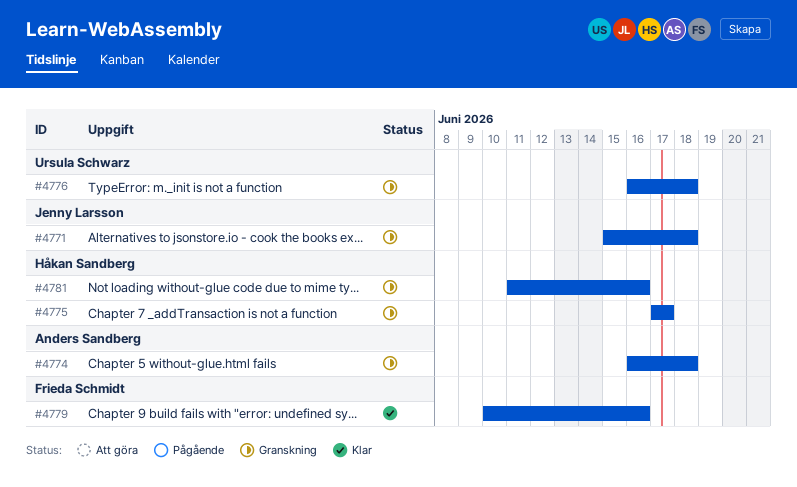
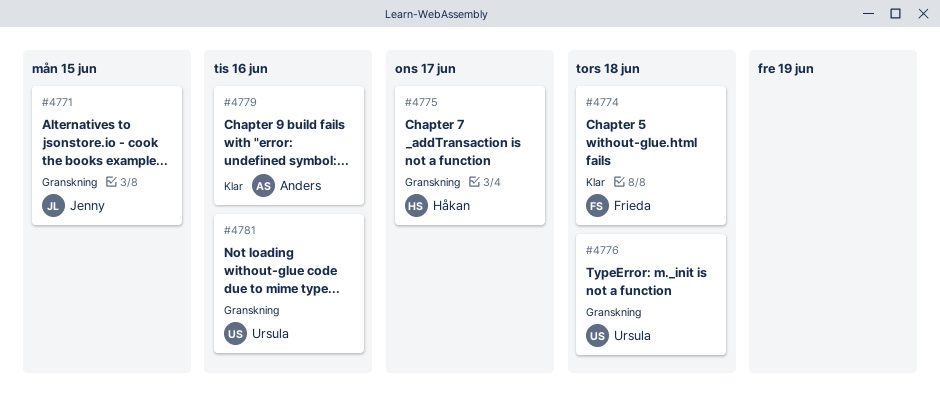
#4771, due: Jun 18 -> Jun 15
#4774, status: Granskning -> Klar
#4774, owner: Anders Sandberg -> Frieda Schmidt
#4779, owner: Frieda Schmidt -> Anders Sandberg
#4781, owner: Håkan Sandberg -> Ursula Schwarz

